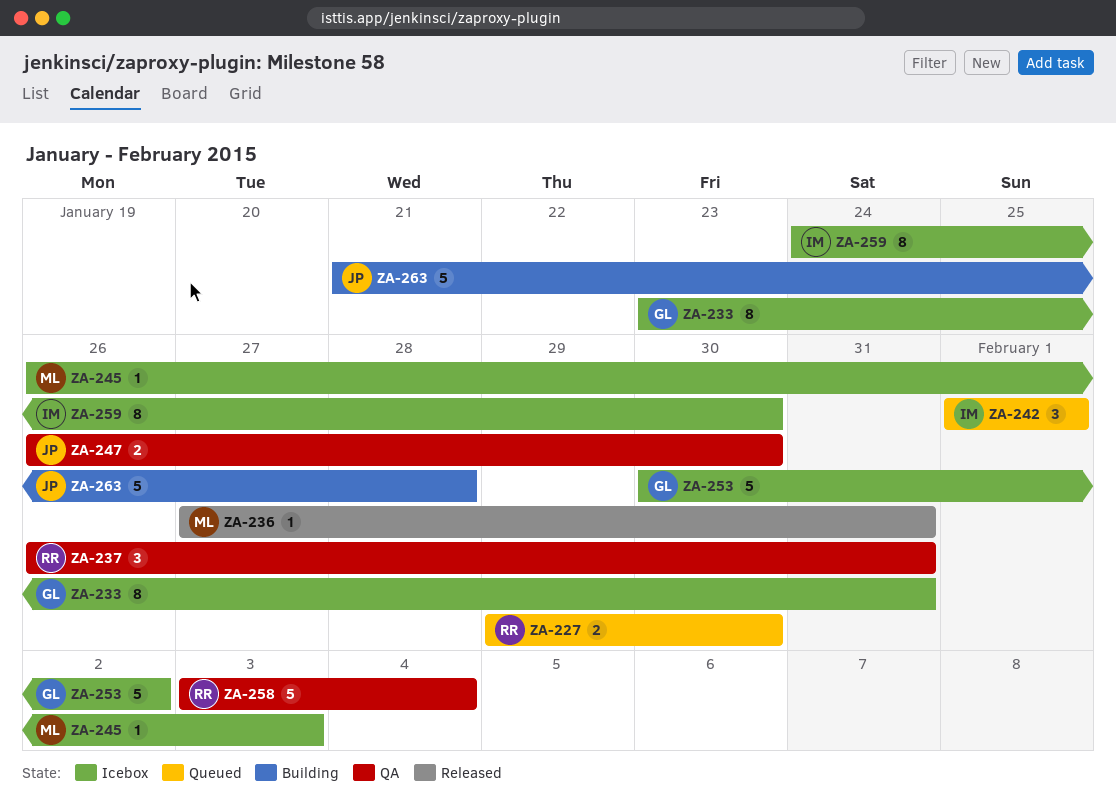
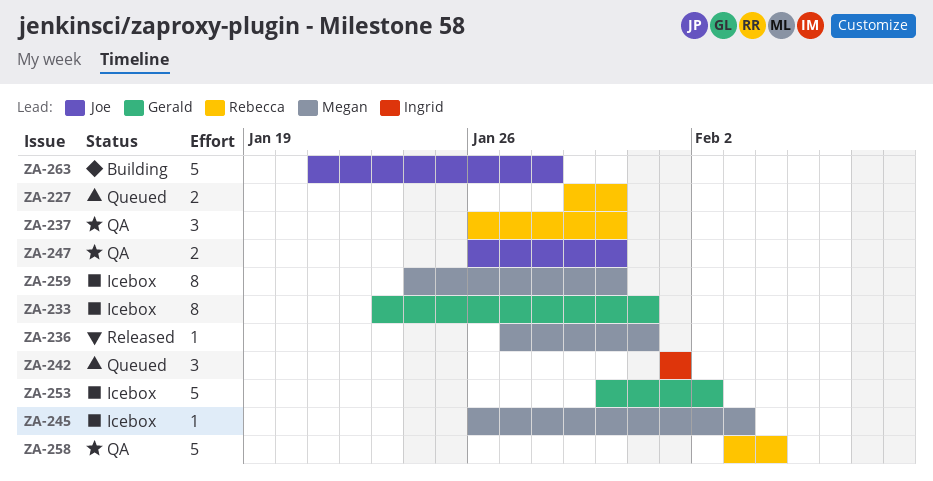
ZA-237, due: Jan 31 -> Jan 30
ZA-259, owner: Ingrid -> Megan

